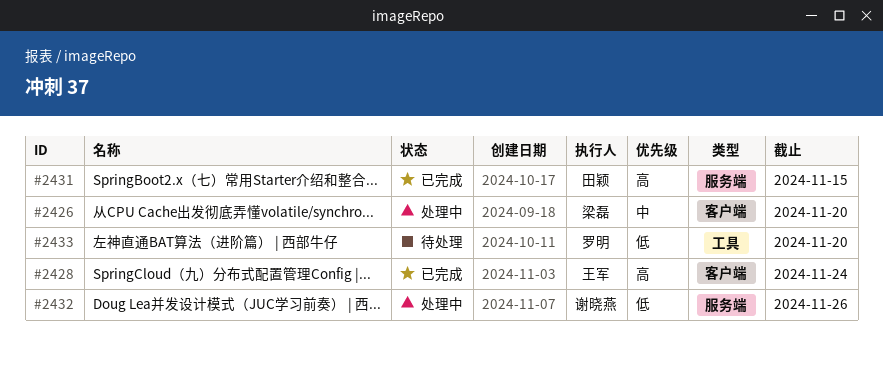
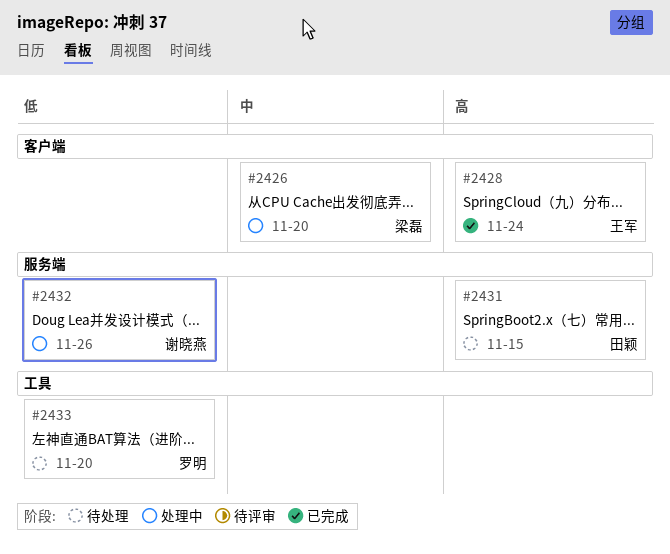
#2431, status: 已完成 -> 待处理

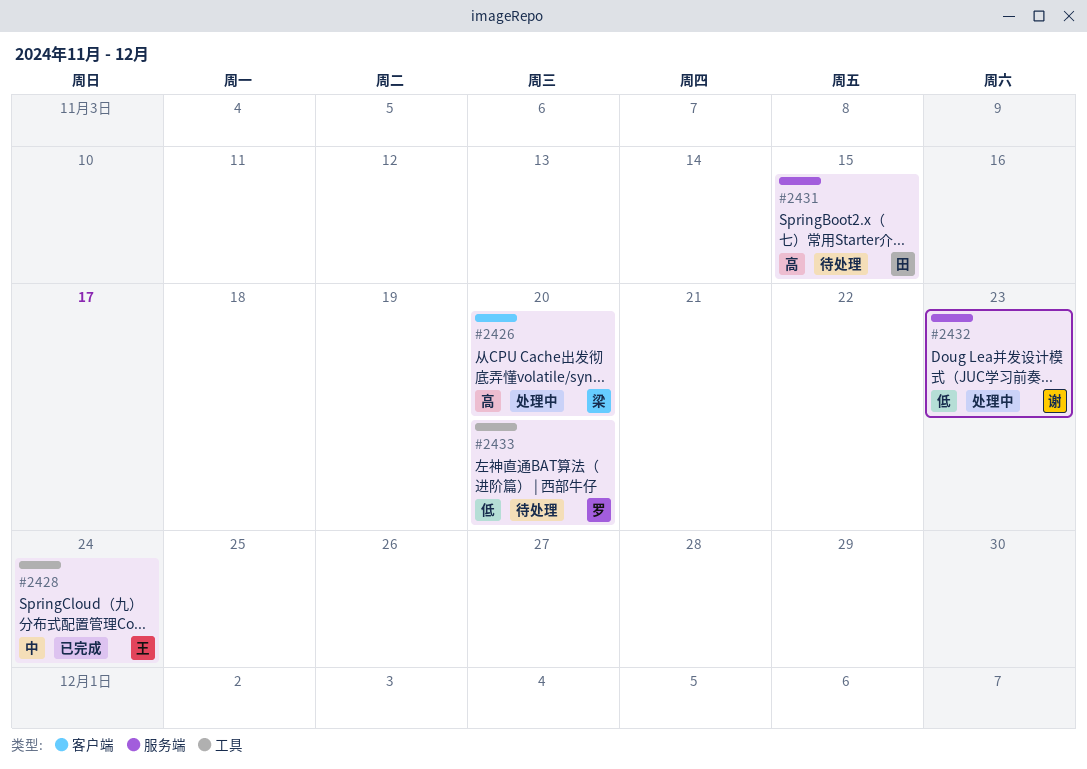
#2426, priority: 中 -> 高
#2428, priority: 高 -> 中
#2428, label: 客户端 -> 工具
#2432, due: Nov 26 -> Nov 23

